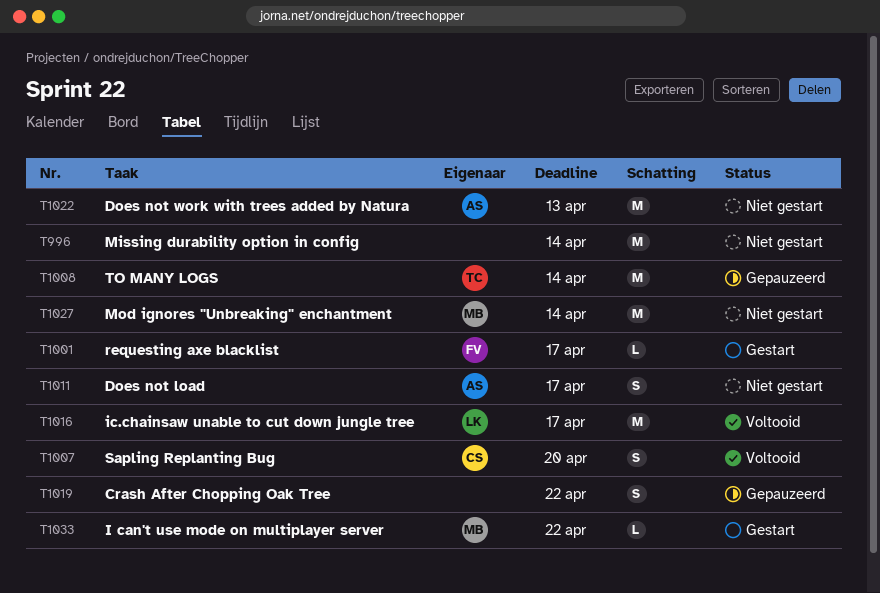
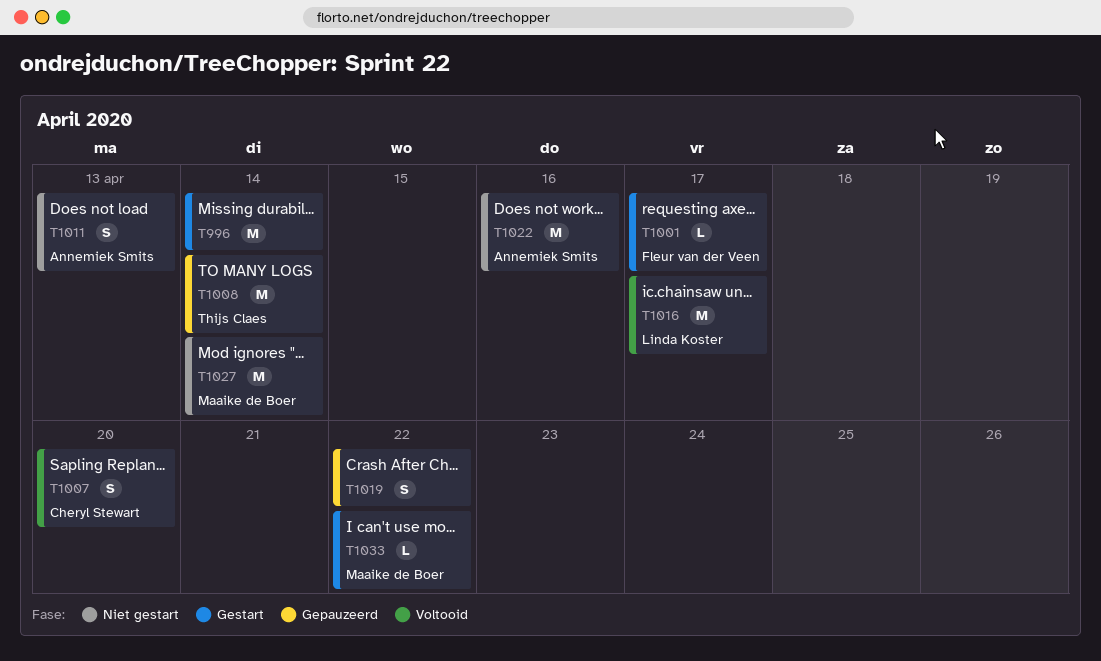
T996, status: Niet gestart -> Gestart
T1011, due: Apr 17 -> Apr 13
T1022, due: Apr 13 -> Apr 16

